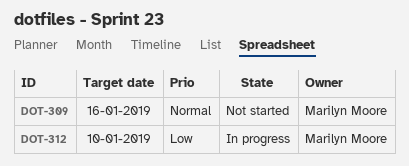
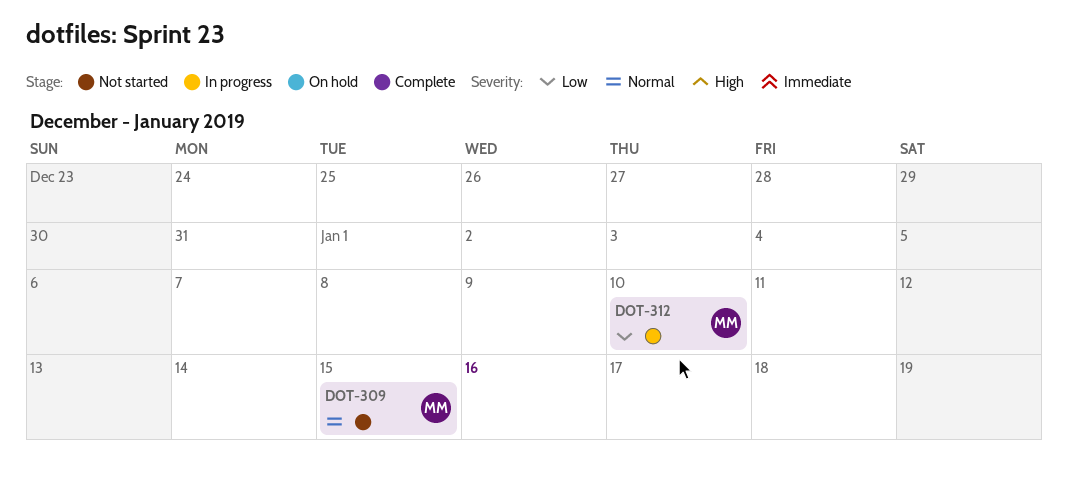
DOT-309, due: Jan 16 -> Jan 15

